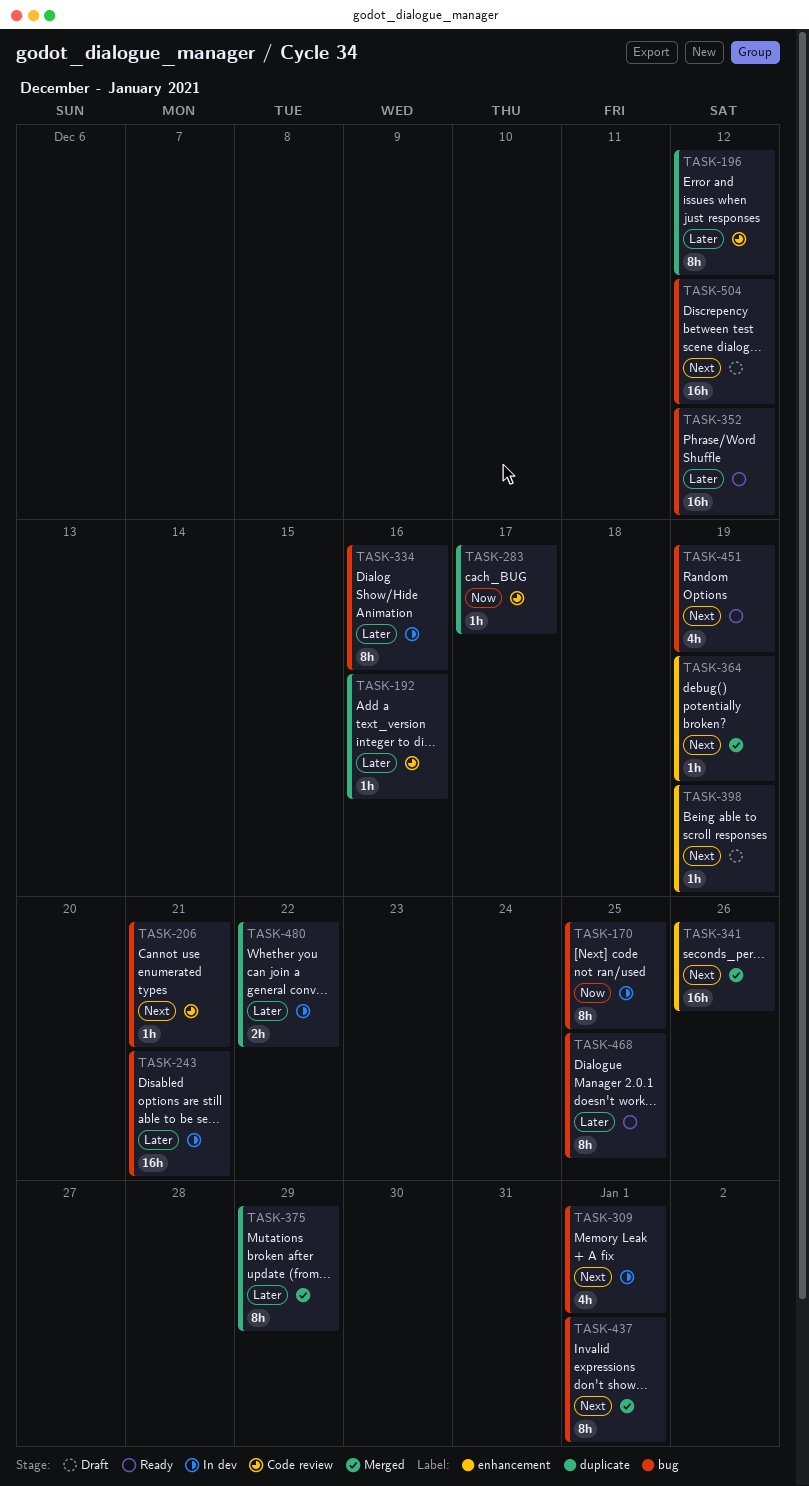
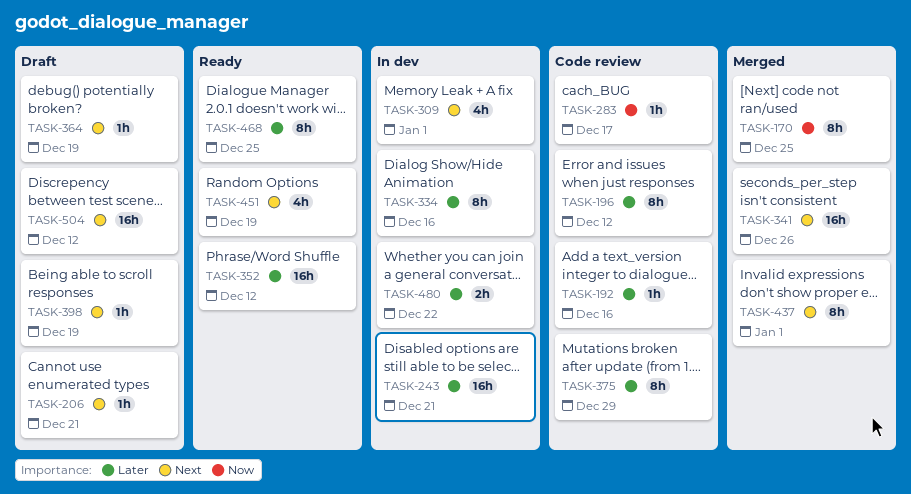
TASK-170, status: In dev -> Merged
TASK-206, status: Code review -> Draft
TASK-364, status: Merged -> Draft
TASK-375, status: Merged -> Code review

